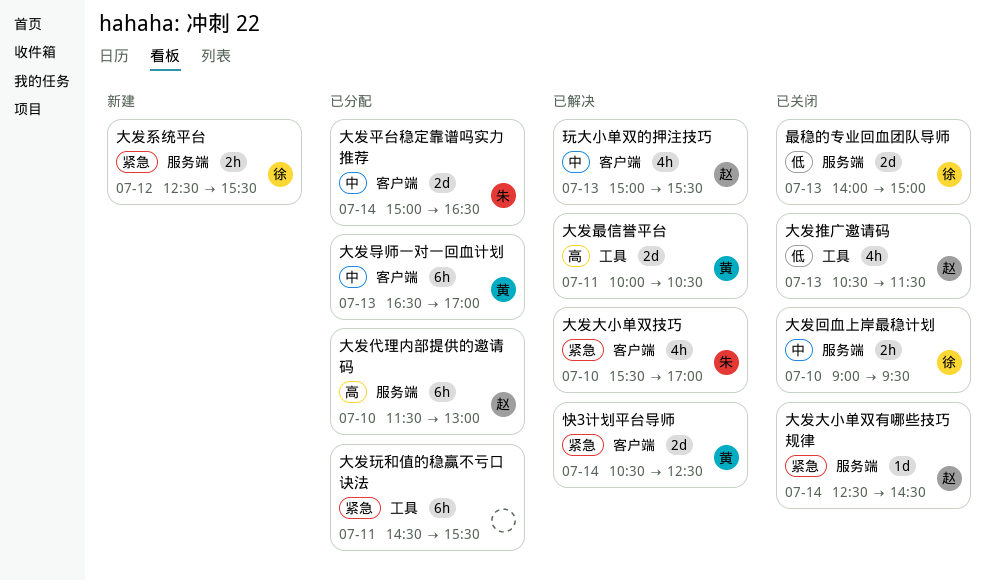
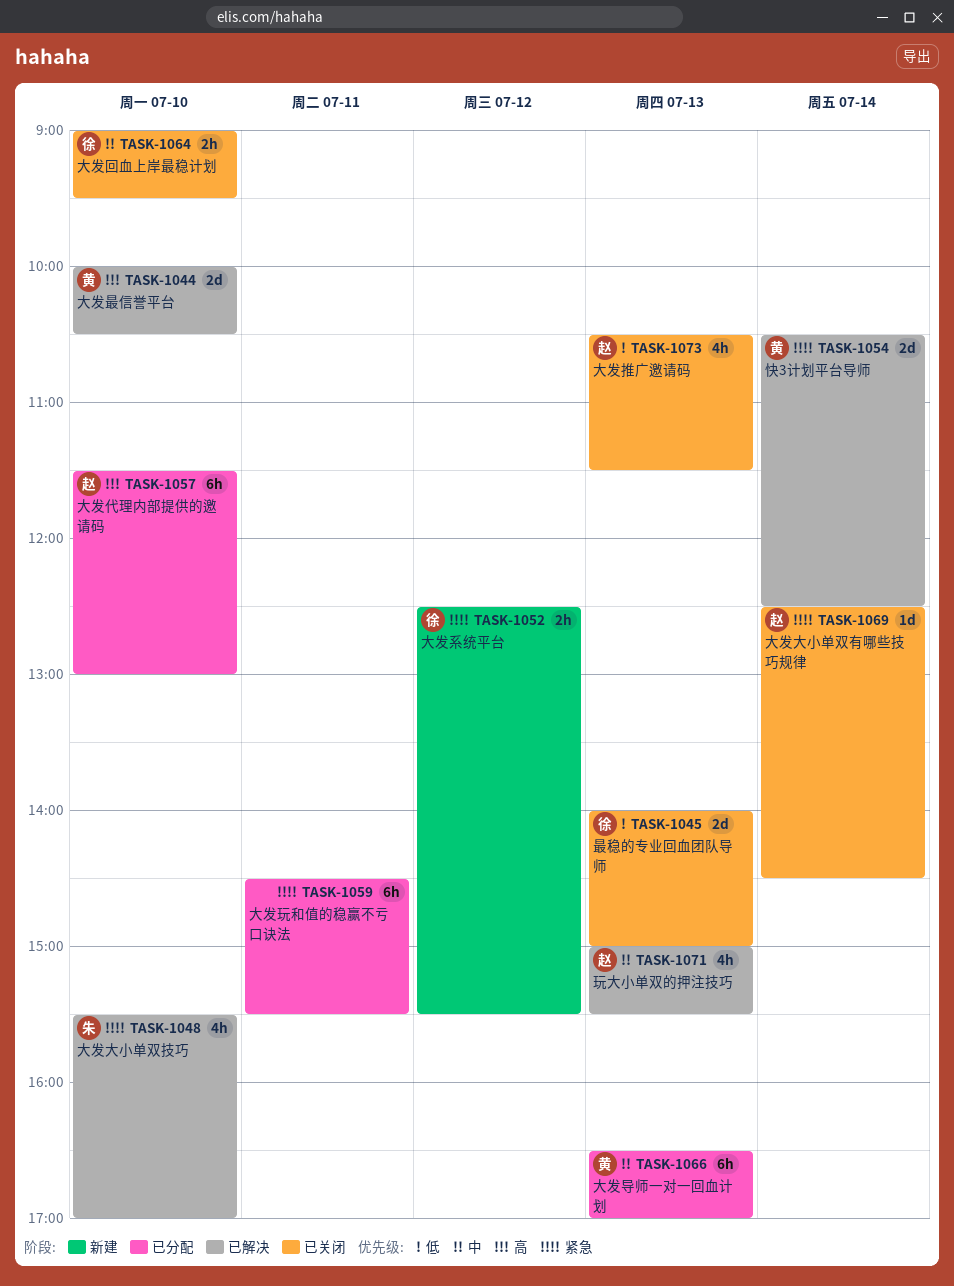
大发平台稳定靠谱吗实力推荐: present -> none
大发最信誉平台, day: Jul 11 -> Jul 10

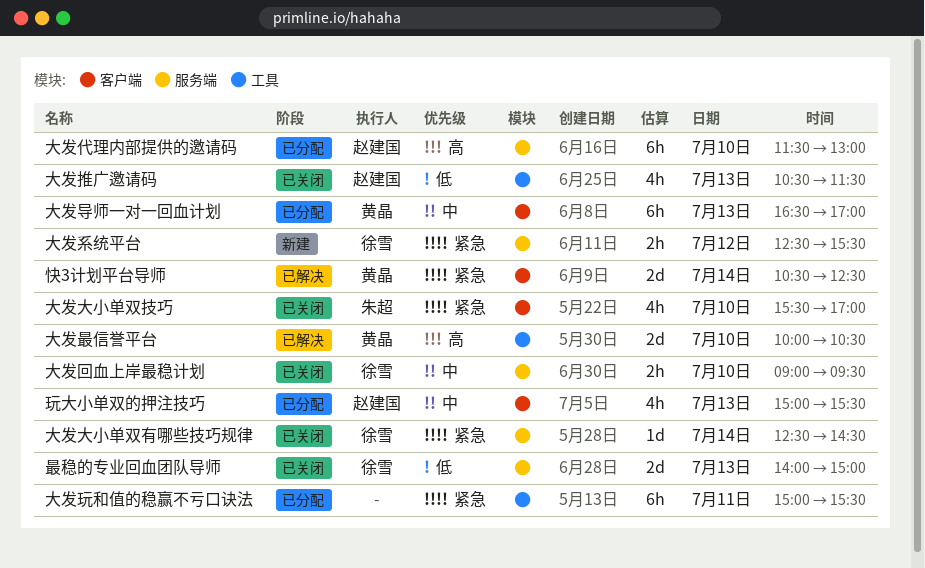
大发大小单双技巧, status: 已解决 -> 已关闭
大发大小单双有哪些技巧规律, owner: 赵建国 -> 徐雪
大发玩和值的稳赢不亏口诀法, begins: 14:30 -> 15:00
玩大小单双的押注技巧, status: 已解决 -> 已分配

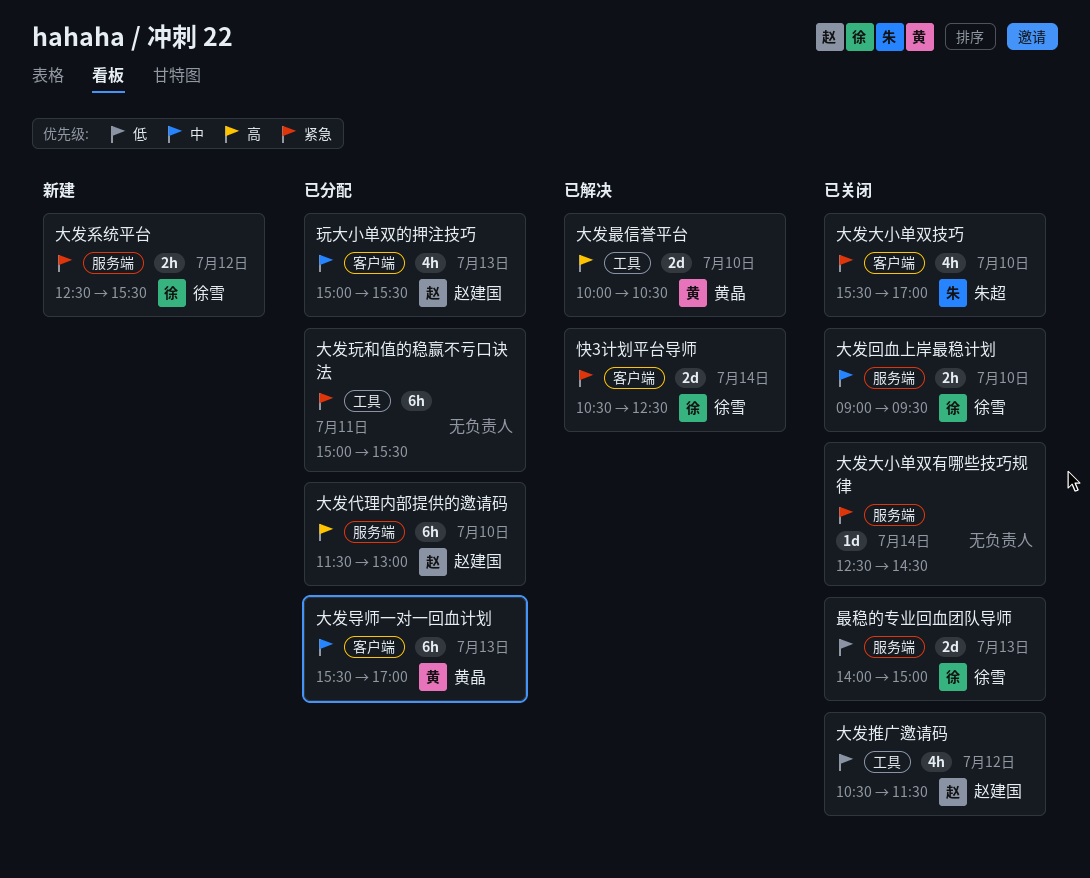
大发大小单双有哪些技巧规律, owner: 徐雪 -> none
大发导师一对一回血计划, begins: 16:30 -> 15:30
大发推广邀请码, day: Jul 13 -> Jul 12
快3计划平台导师, owner: 黄晶 -> 徐雪

